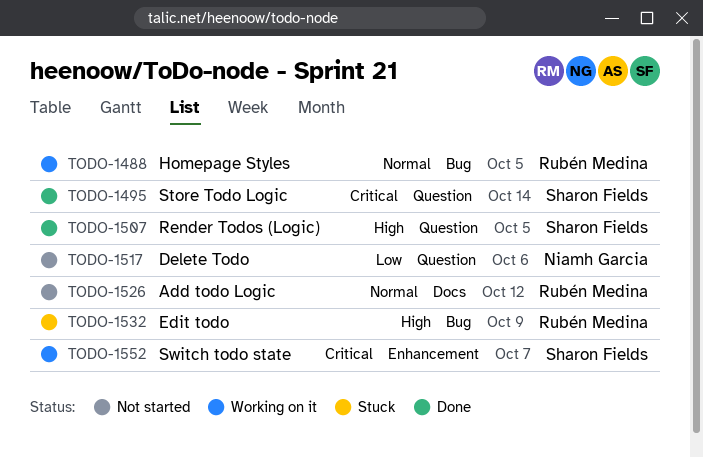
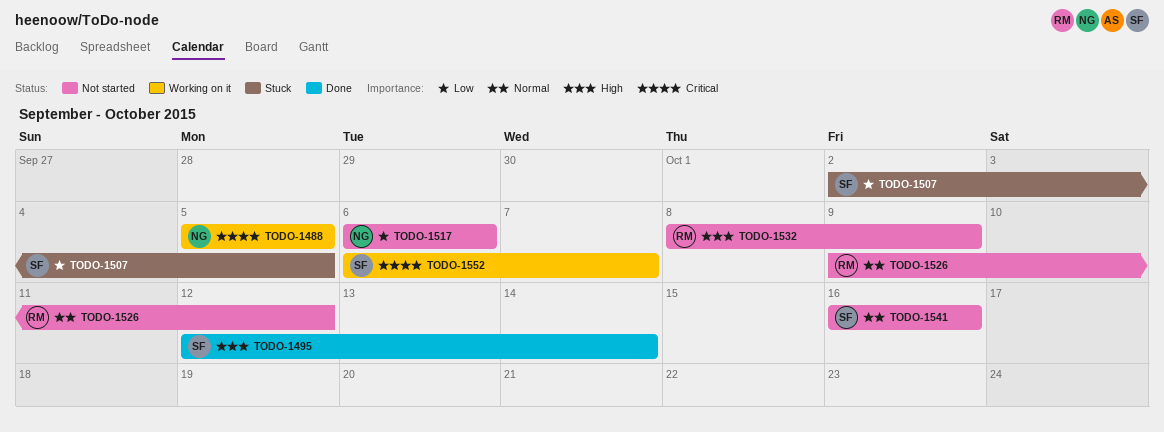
TODO-1488, owner: Rubén Medina -> Niamh Garcia
TODO-1488, priority: Normal -> Critical
TODO-1495, priority: Critical -> High
TODO-1507, status: Done -> Stuck
TODO-1507, priority: High -> Low
TODO-1532, status: Stuck -> Not started
TODO-1541: none -> present

